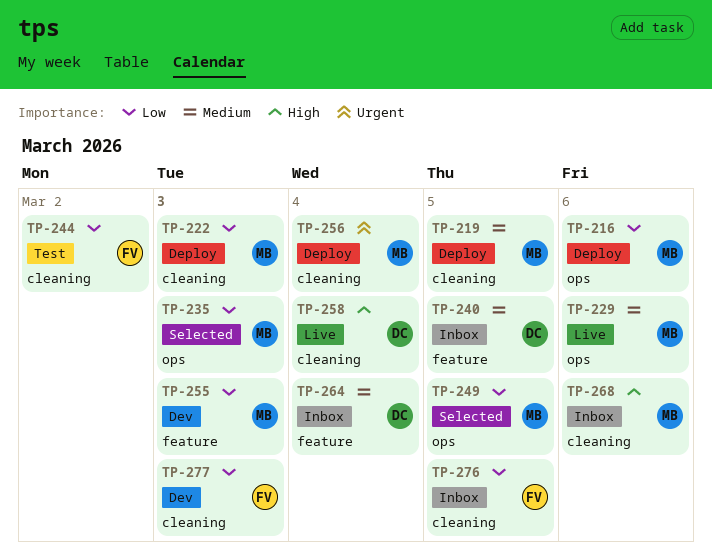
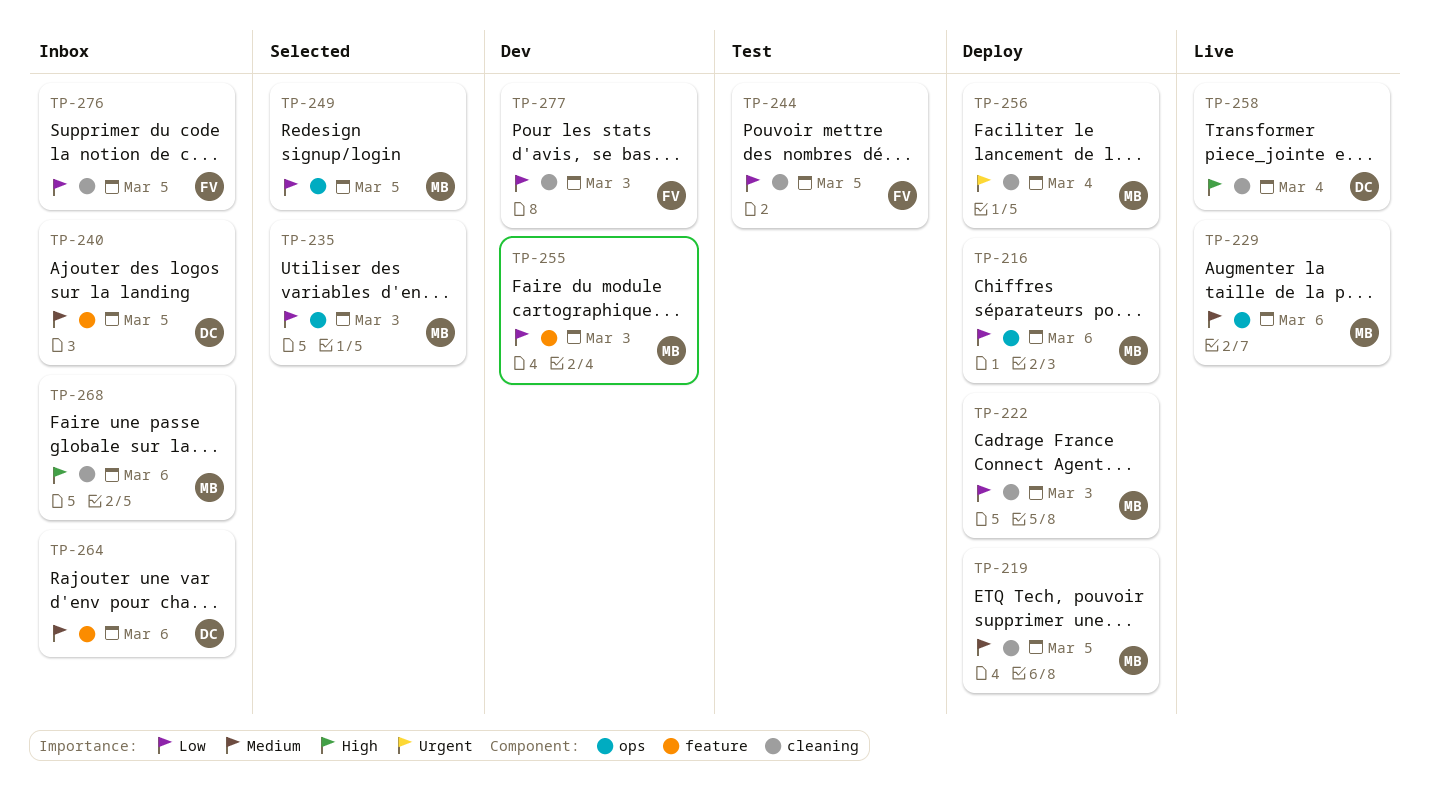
TP-244, due: Mar 2 -> Mar 5
TP-264, due: Mar 4 -> Mar 6

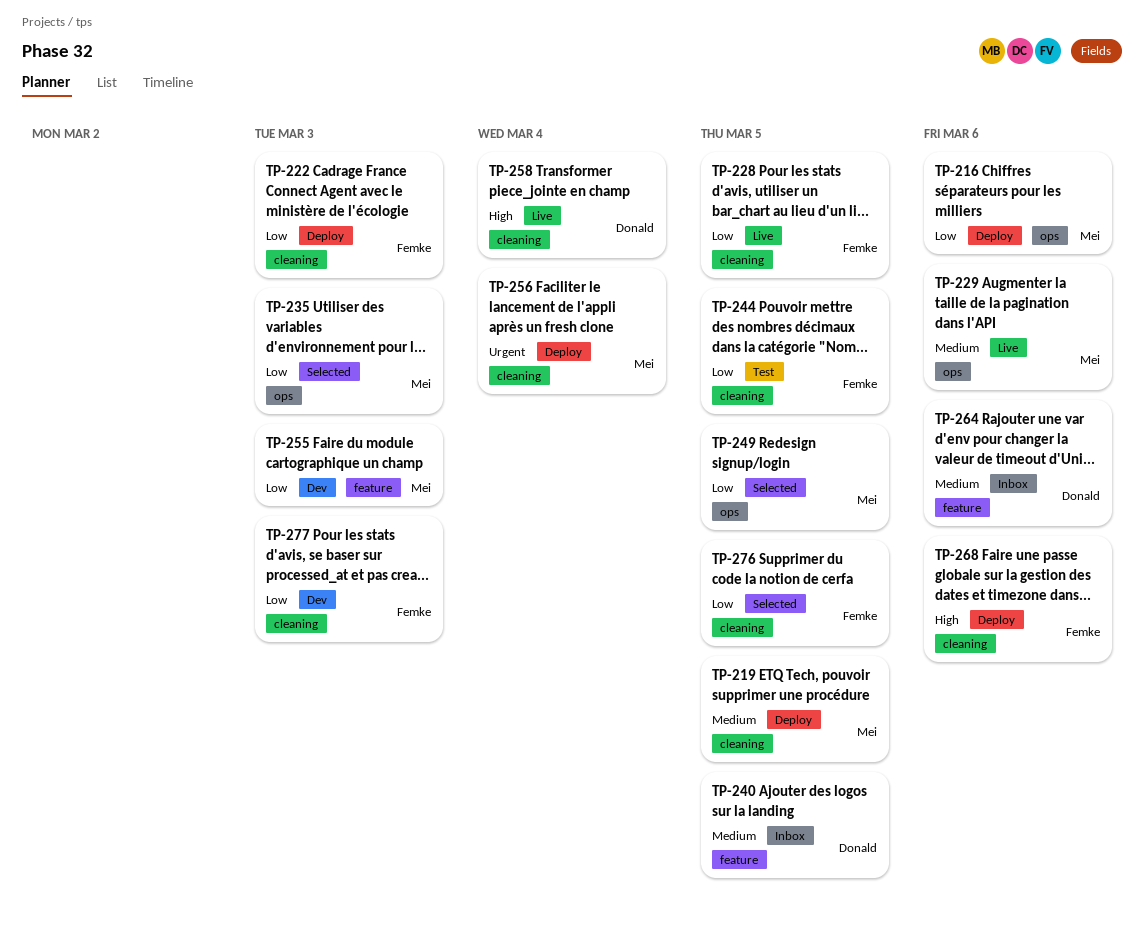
TP-222, owner: Mei -> Femke
TP-228: none -> present
TP-268, status: Inbox -> Deploy
TP-268, owner: Mei -> Femke
TP-276, status: Inbox -> Selected

